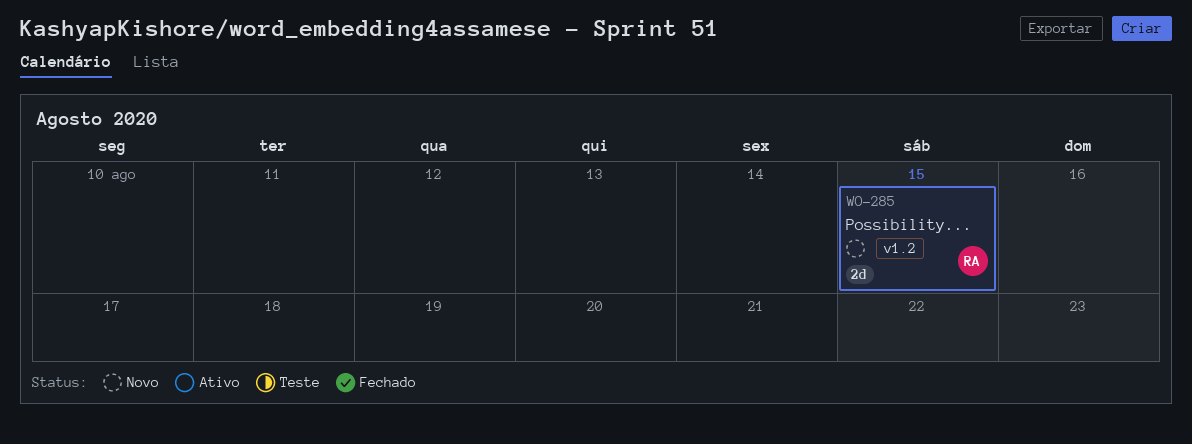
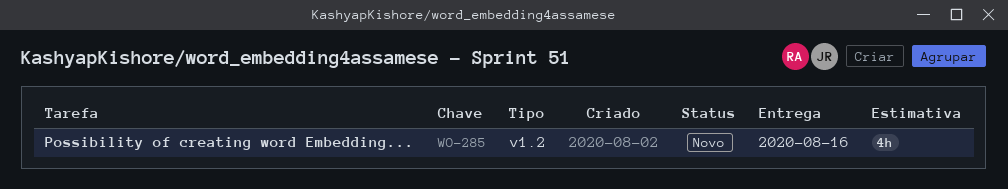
WO-285, estimate: 2d -> 4h
WO-285, due: Aug 15 -> Aug 16

